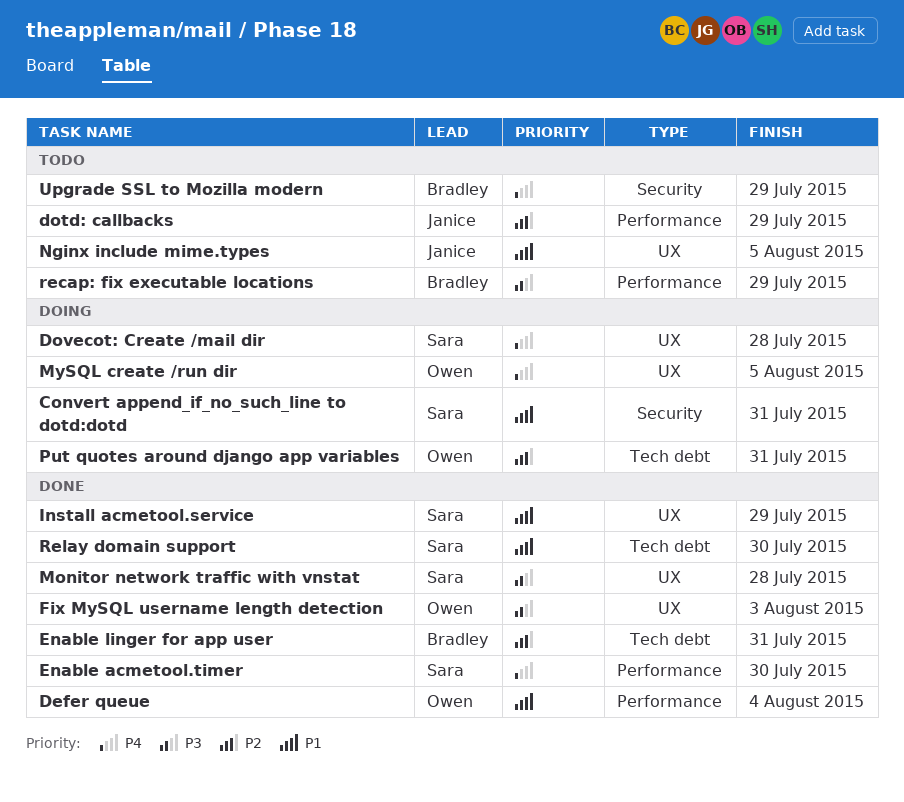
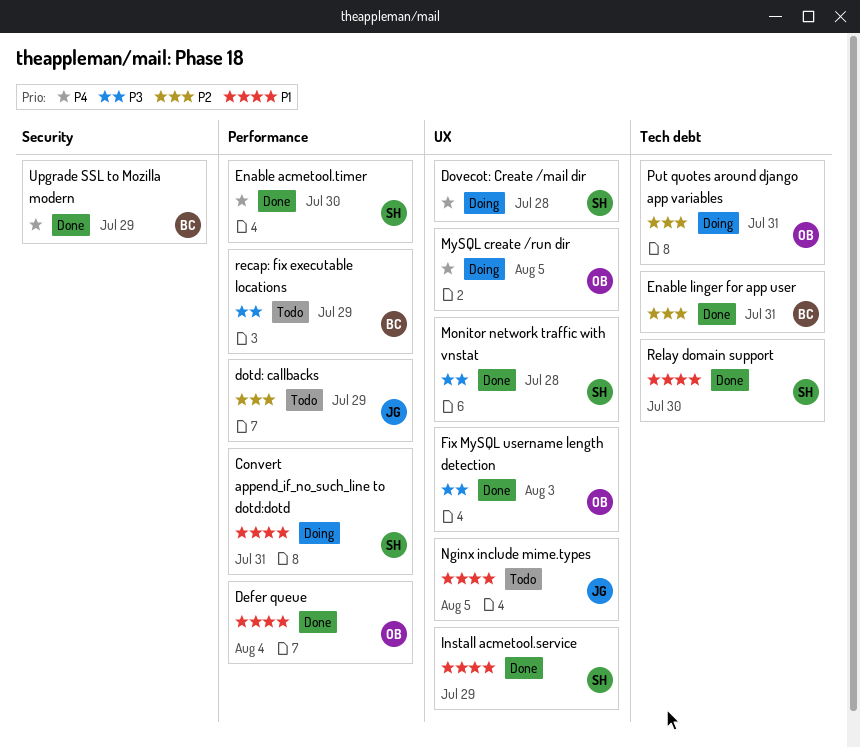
Convert append_if_no_such_line to dotd:dotd, label: Security -> Performance
Upgrade SSL to Mozilla modern, status: Todo -> Done

